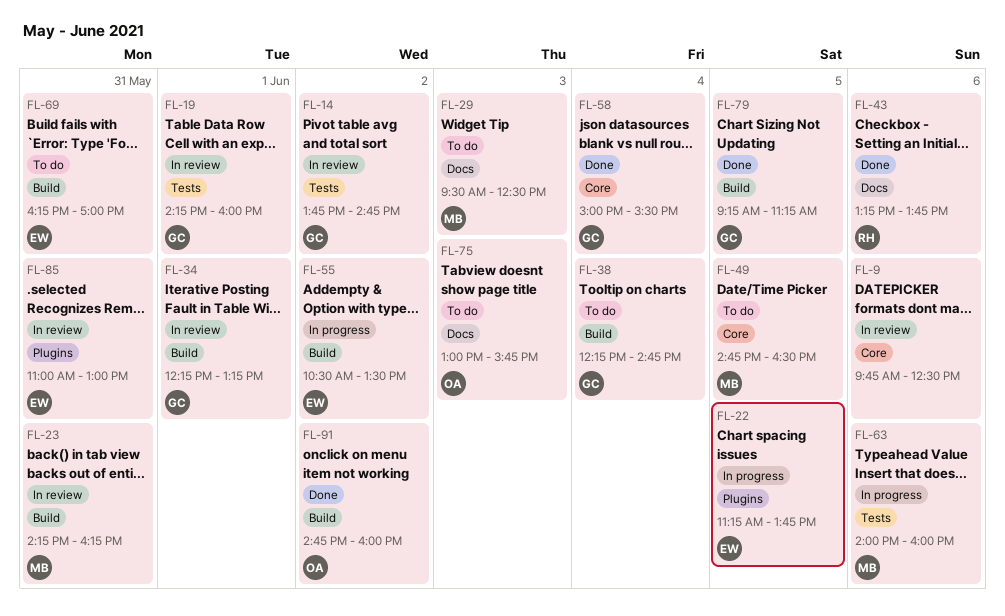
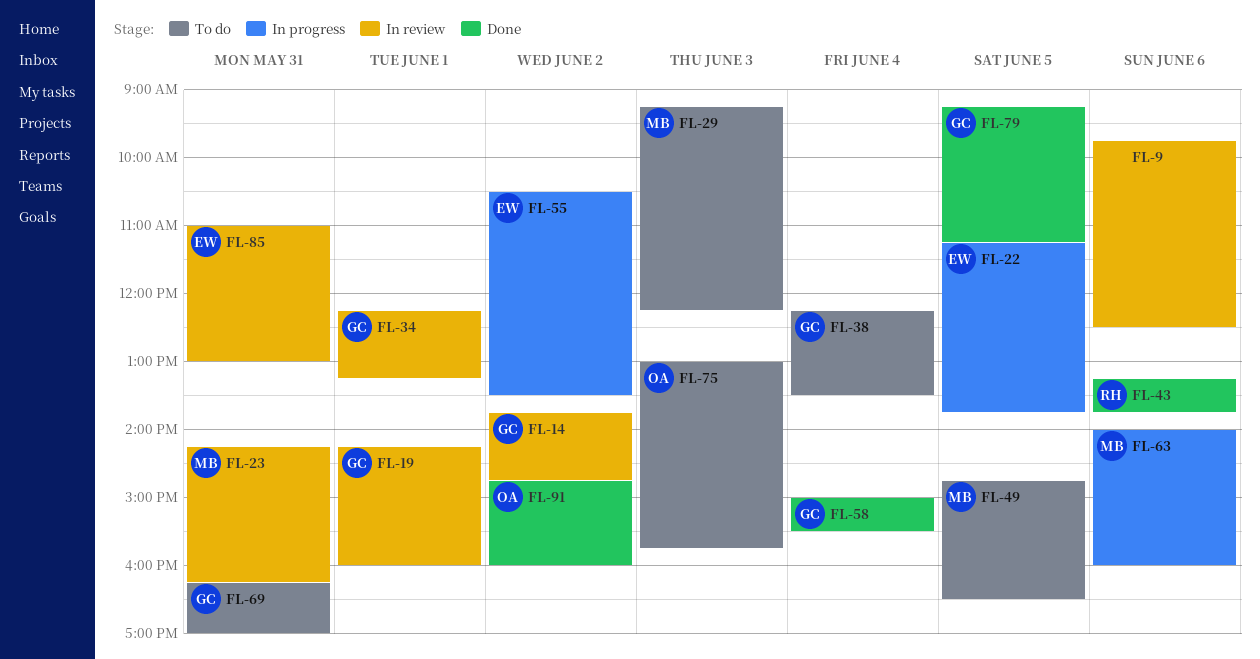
FL-29, begins: 09:30 -> 09:15
FL-29, ends: 12:30 -> 12:15
FL-38, ends: 14:45 -> 13:30
FL-69, owner: EW -> GC

